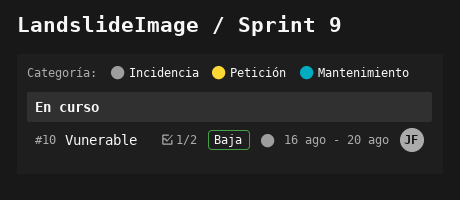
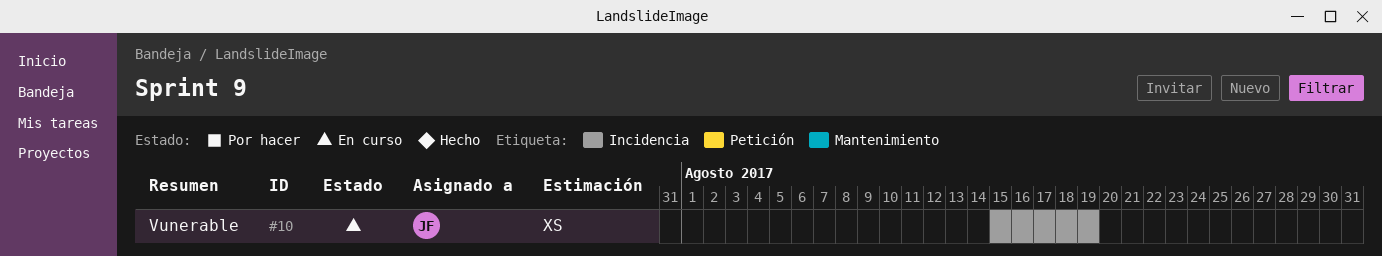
#10, start: Aug 16 -> Aug 15
#10, due: Aug 20 -> Aug 19

